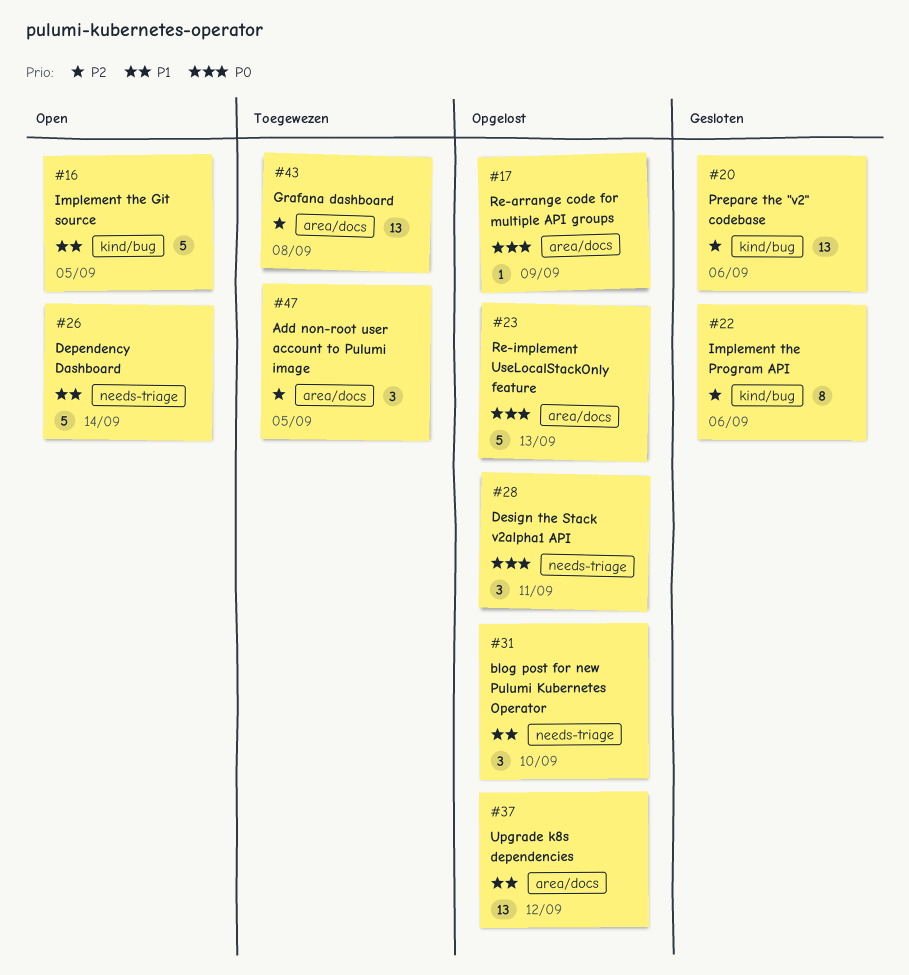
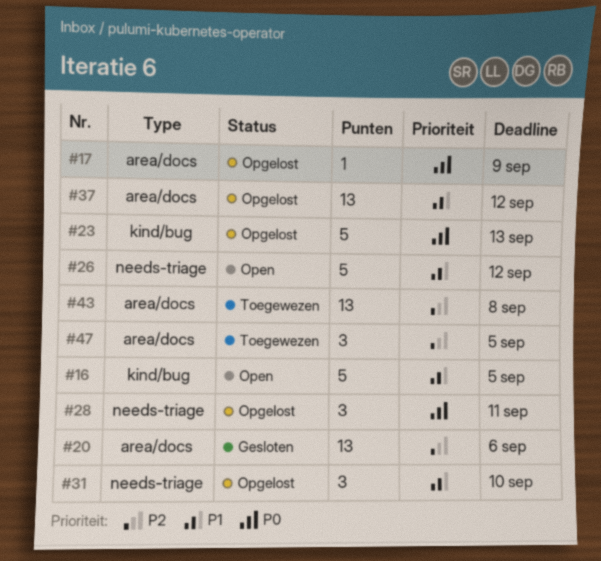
#20, label: kind/bug -> area/docs
#22: present -> none
#23, label: area/docs -> kind/bug
#26, due: Sep 14 -> Sep 12

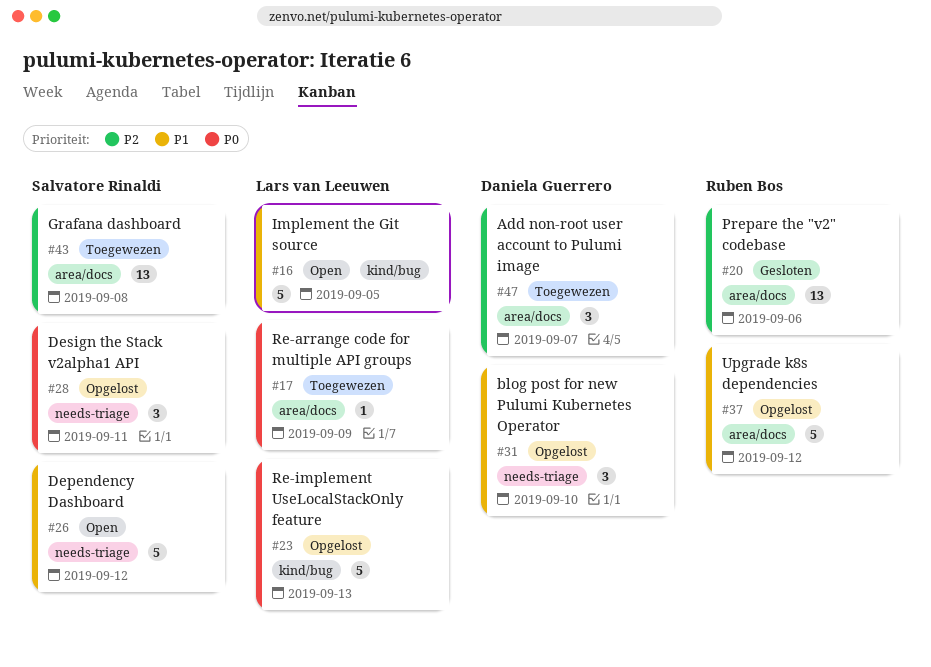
#17, status: Opgelost -> Toegewezen
#37, estimate: 13 -> 5
#47, due: Sep 5 -> Sep 7

